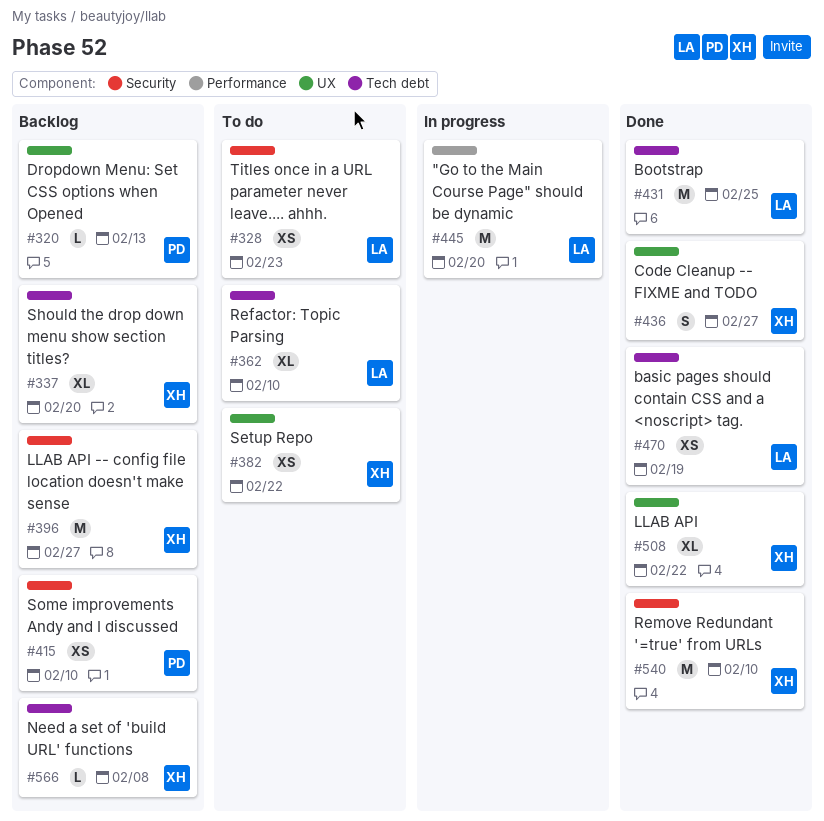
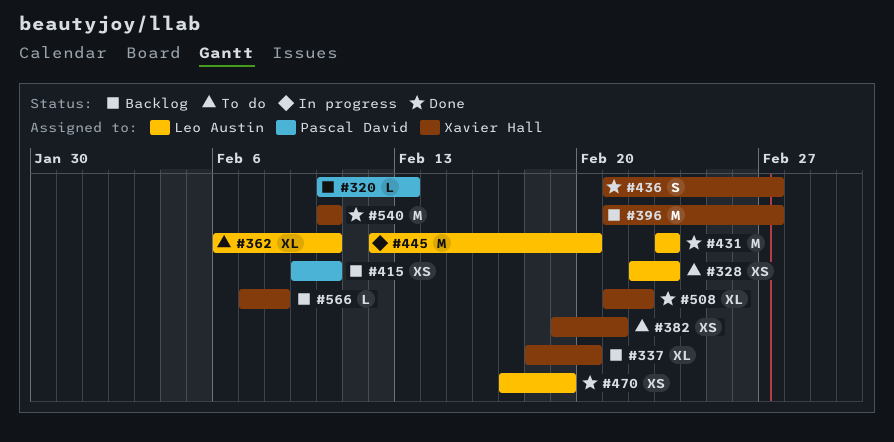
#382, due: Feb 22 -> Feb 21
#431, due: Feb 25 -> Feb 23

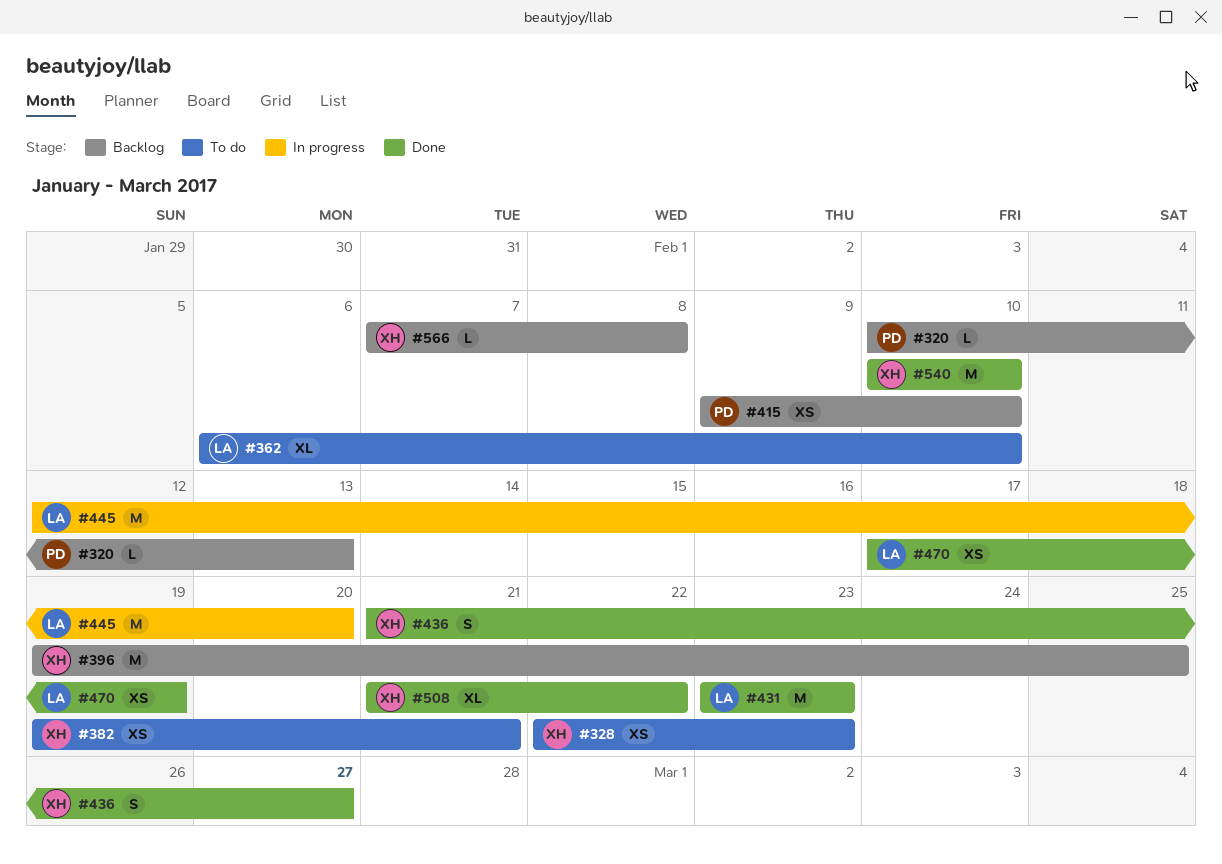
#328, owner: Leo Austin -> Xavier Hall
#337: present -> none
#396, start: Feb 21 -> Feb 19
#396, due: Feb 27 -> Feb 25

